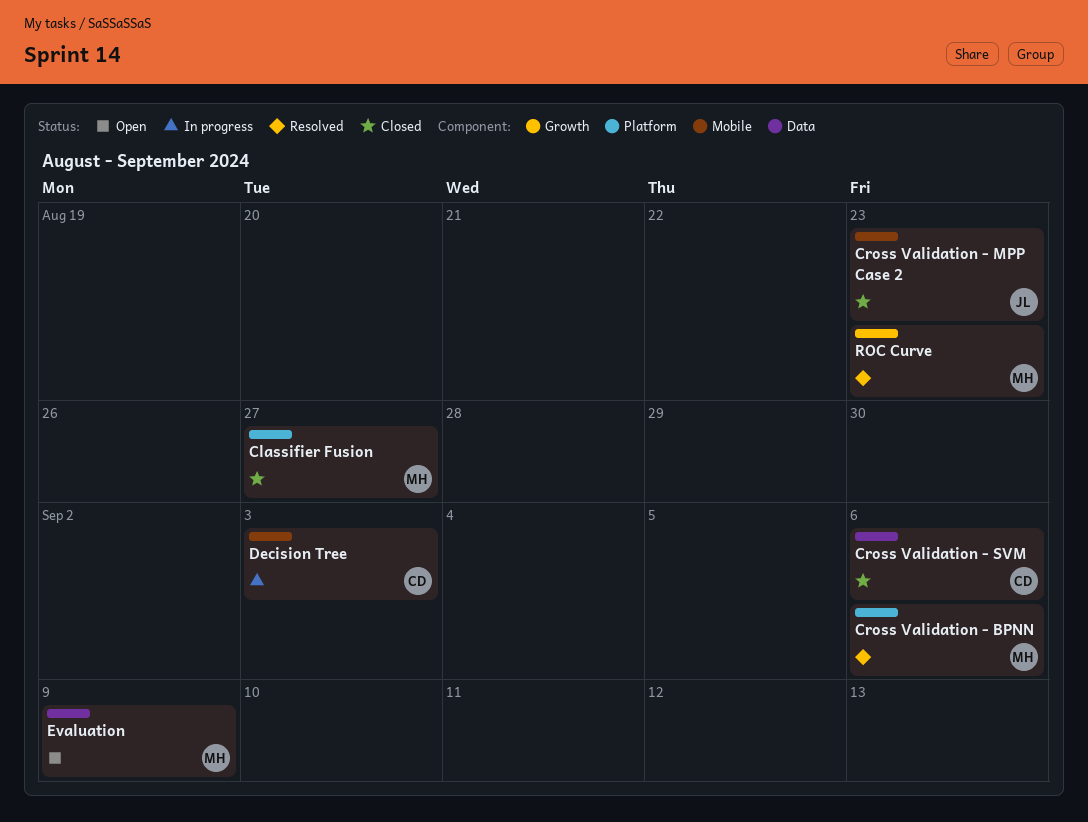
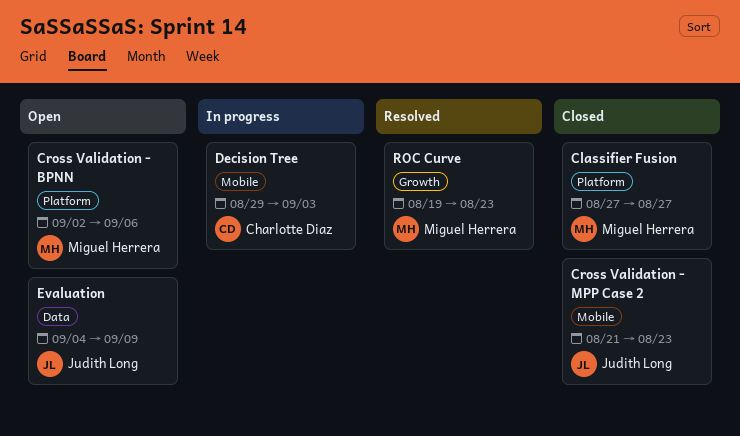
Cross Validation - BPNN, status: Resolved -> Open
Cross Validation - SVM: present -> none
Evaluation, owner: Miguel Herrera -> Judith Long

